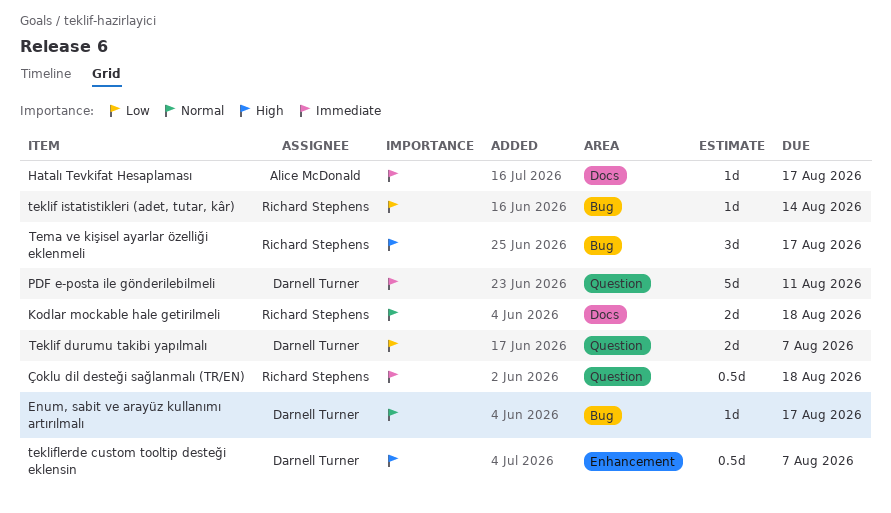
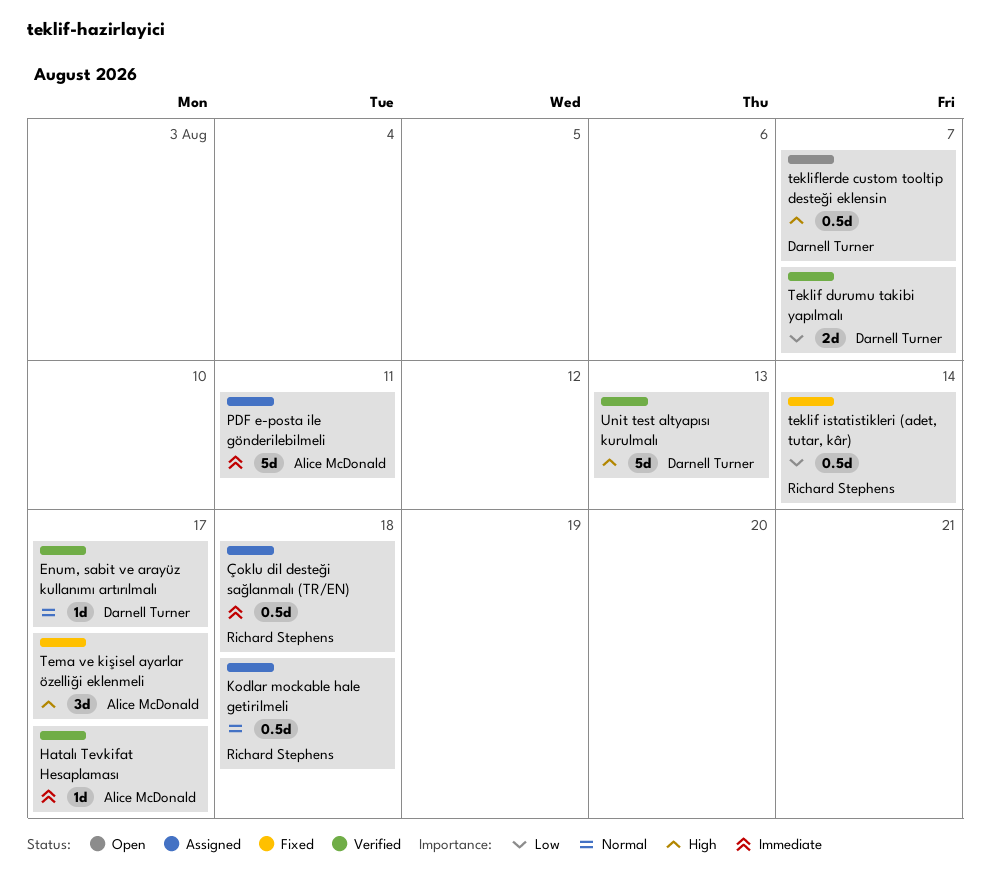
Kodlar mockable hale getirilmeli, estimate: 2d -> 0.5d
PDF e-posta ile gönderilebilmeli, owner: Darnell Turner -> Alice McDonald
teklif istatistikleri (adet, tutar, kâr), estimate: 1d -> 0.5d
Tema ve kişisel ayarlar özelliği eklenmeli, owner: Richard Stephens -> Alice McDonald
Unit test altyapısı kurulmalı: none -> present

